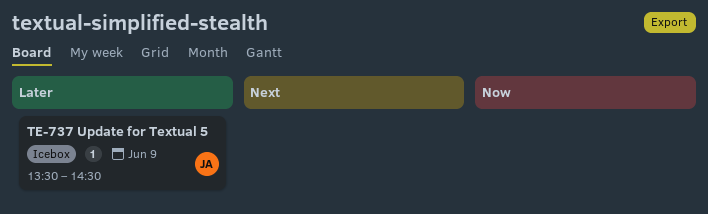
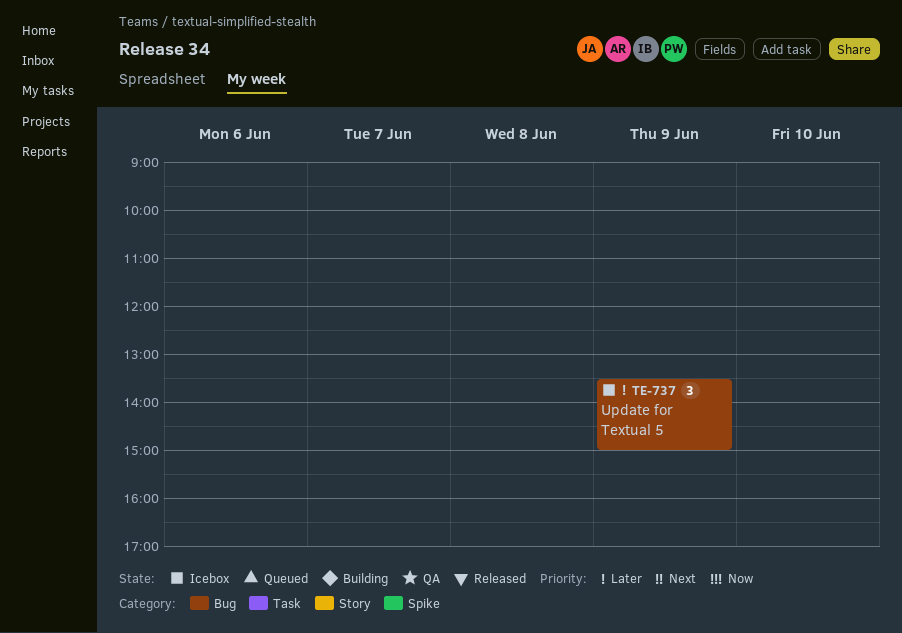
TE-737, estimate: 1 -> 3
TE-737, ends: 14:30 -> 15:00

